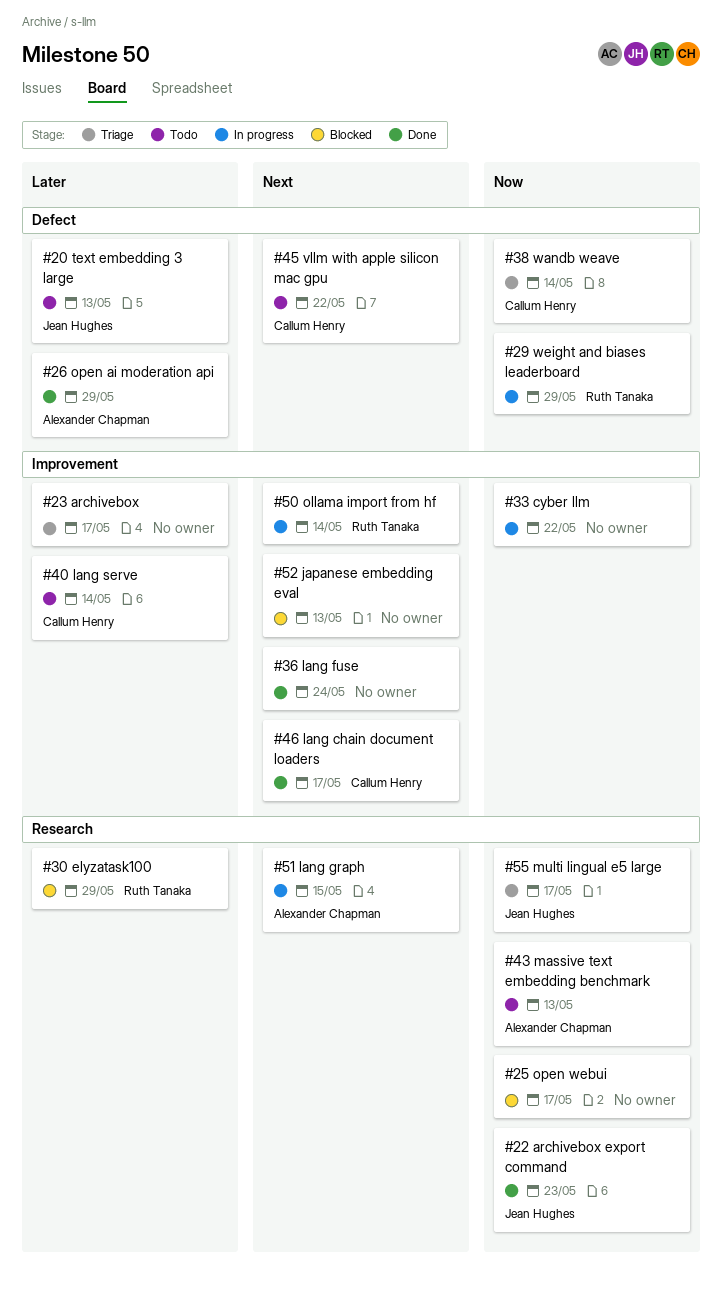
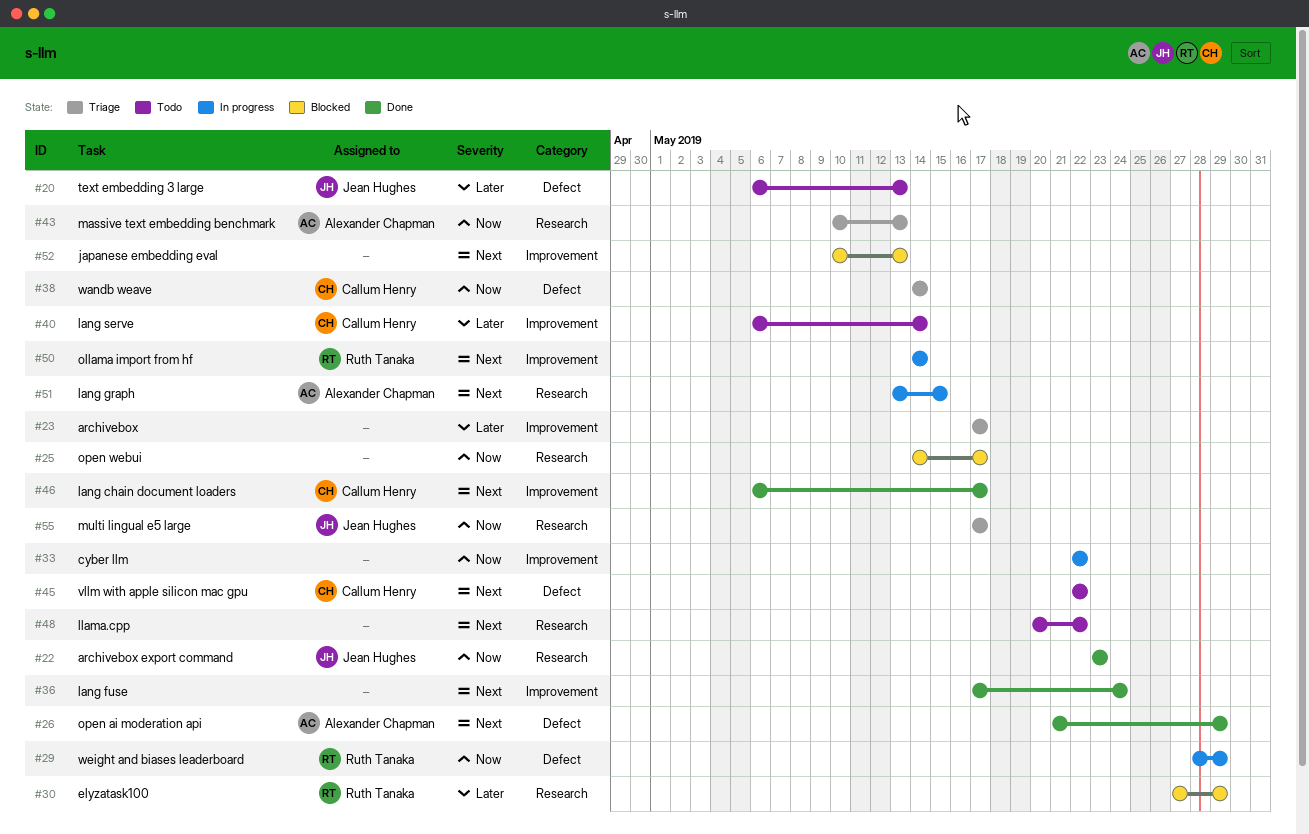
#26, priority: Later -> Next
#43, status: Todo -> Triage
#48: none -> present

